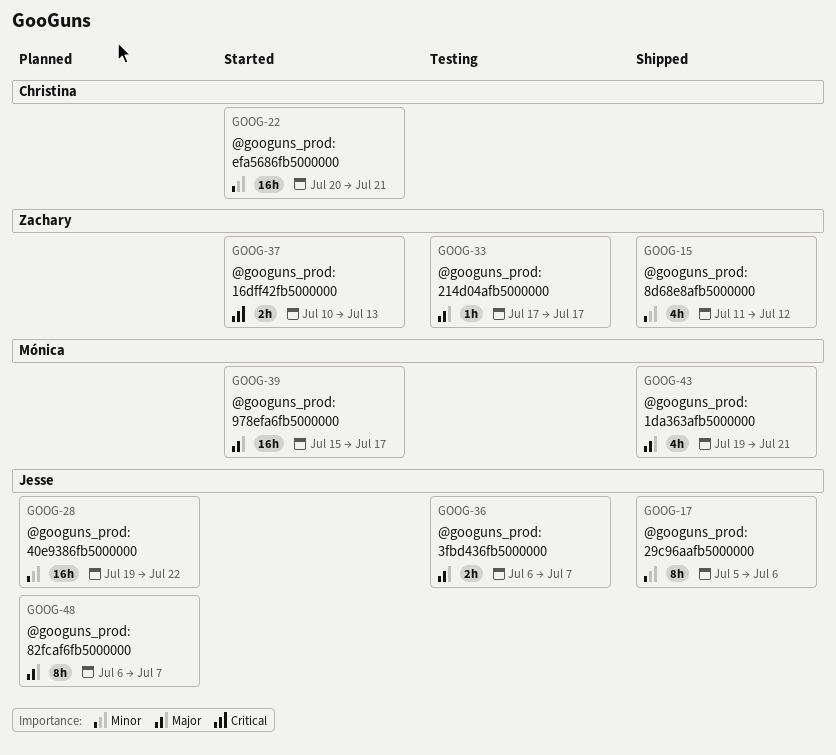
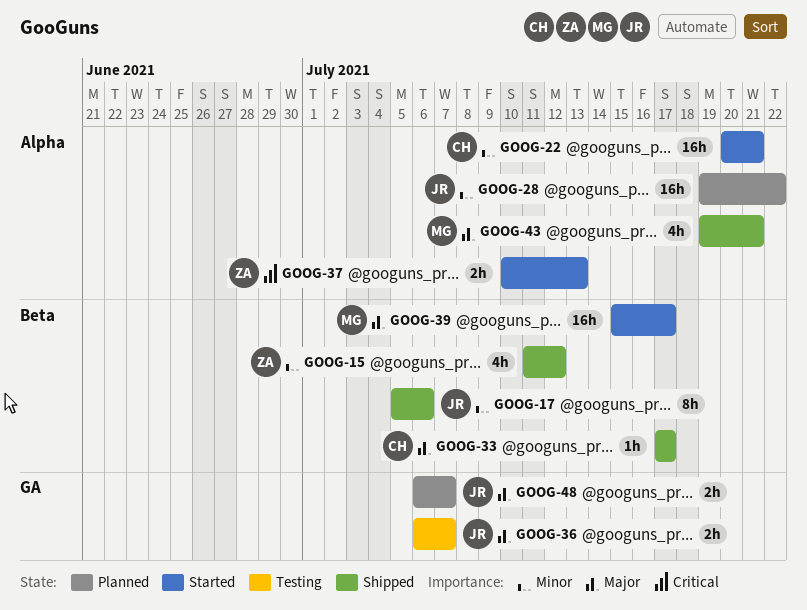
GOOG-33, status: Testing -> Shipped
GOOG-33, owner: Zachary -> Christina
GOOG-48, estimate: 8h -> 2h

